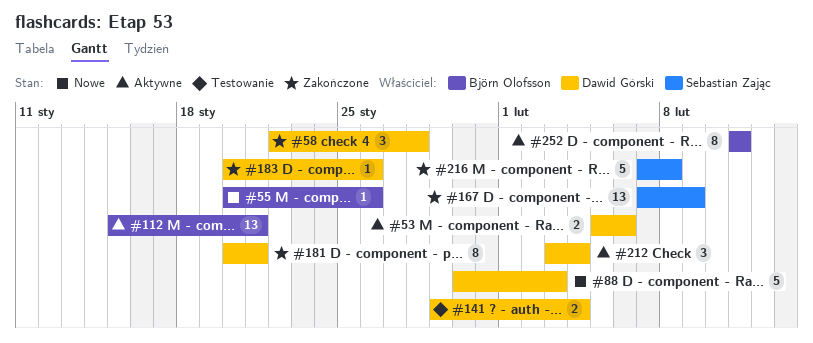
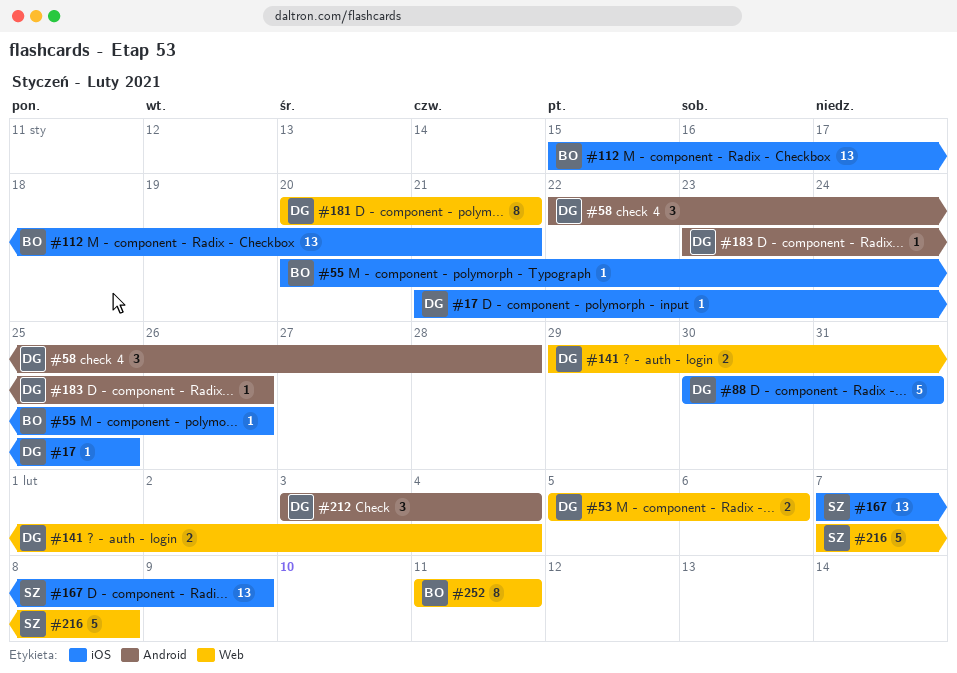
#17: none -> present
#88, due: Feb 3 -> Jan 31
#183, start: Jan 20 -> Jan 23

